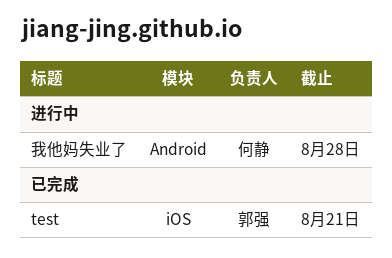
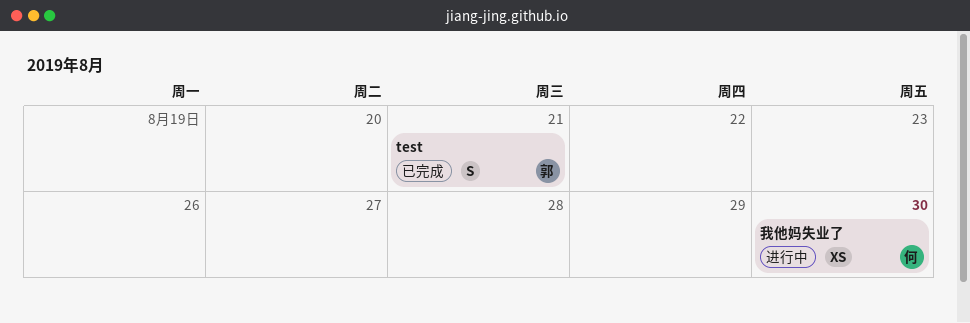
我他妈失业了, due: Aug 28 -> Aug 30

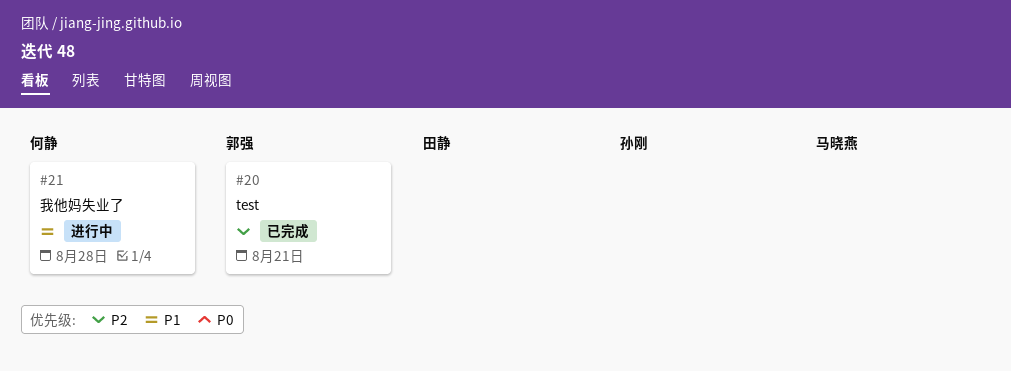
我他妈失业了, due: Aug 30 -> Aug 28

